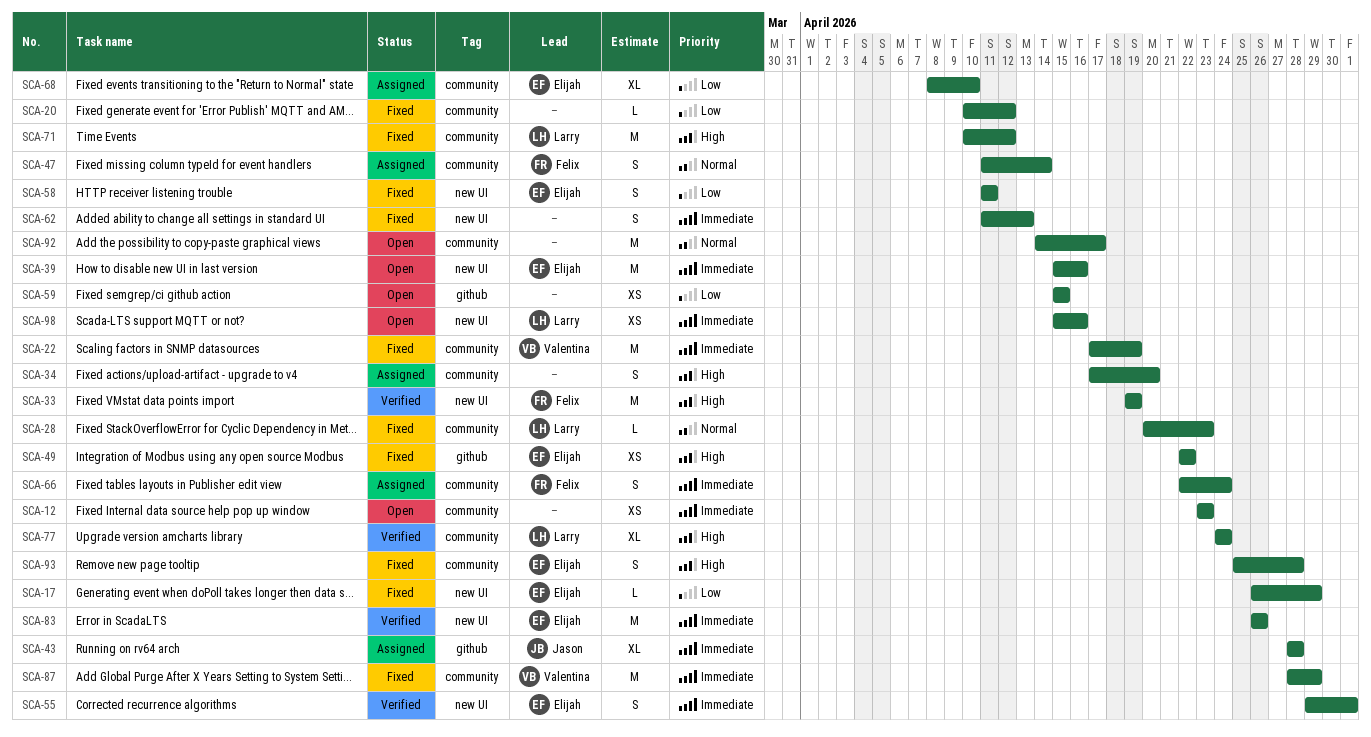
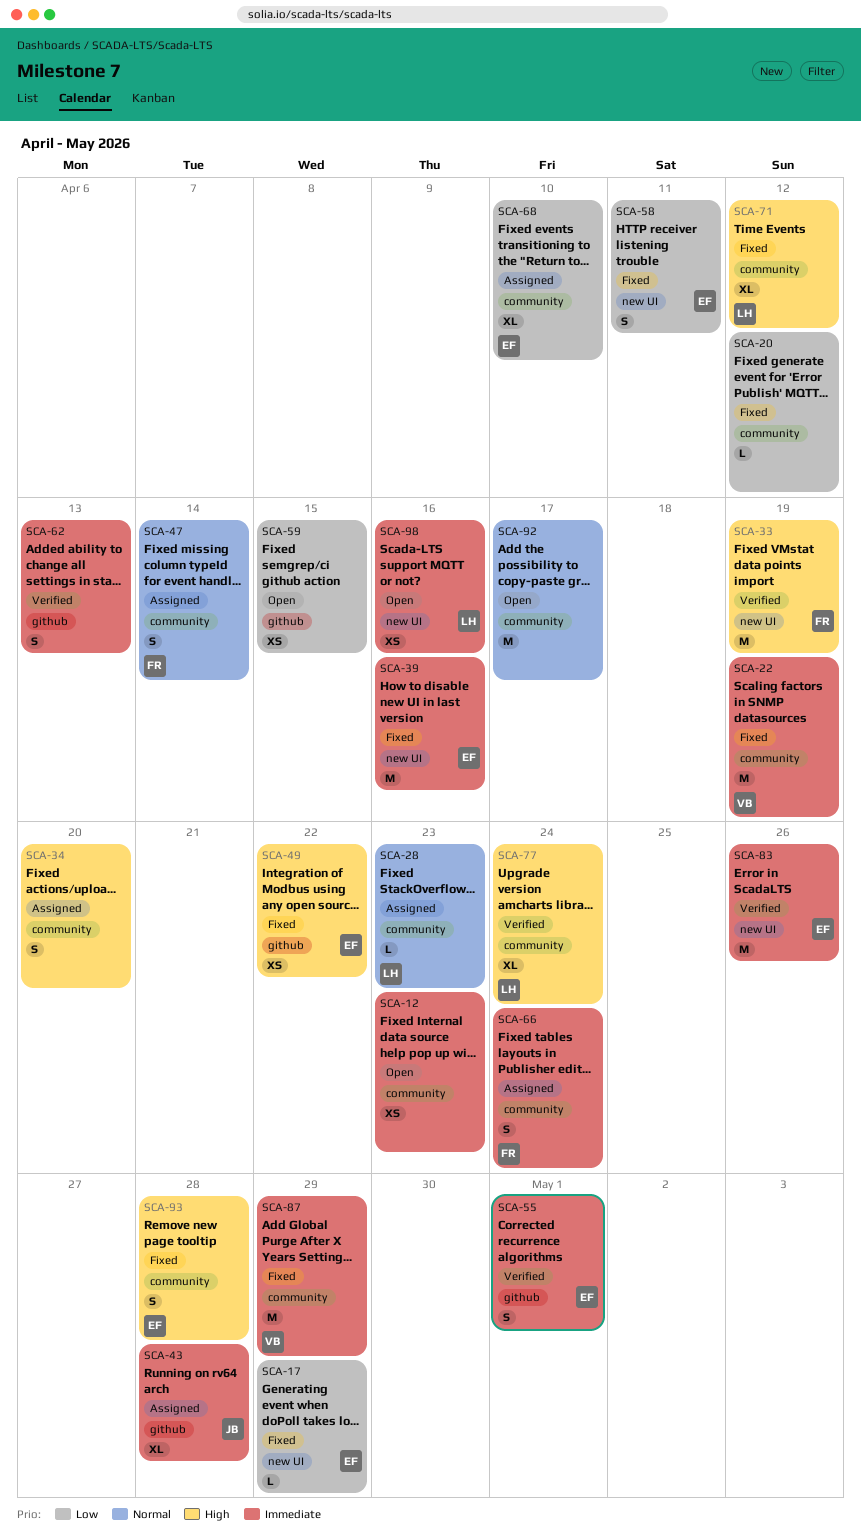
SCA-28, status: Fixed -> Assigned
SCA-39, status: Open -> Fixed
SCA-55, label: new UI -> github
SCA-62, status: Fixed -> Verified
SCA-62, label: new UI -> github
SCA-71, estimate: M -> XL

